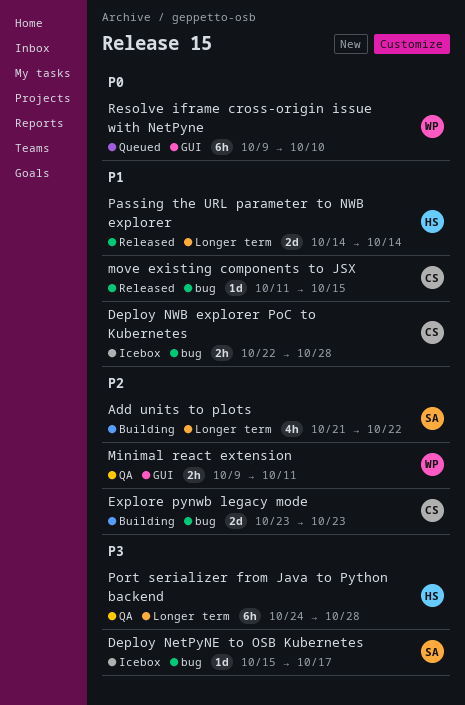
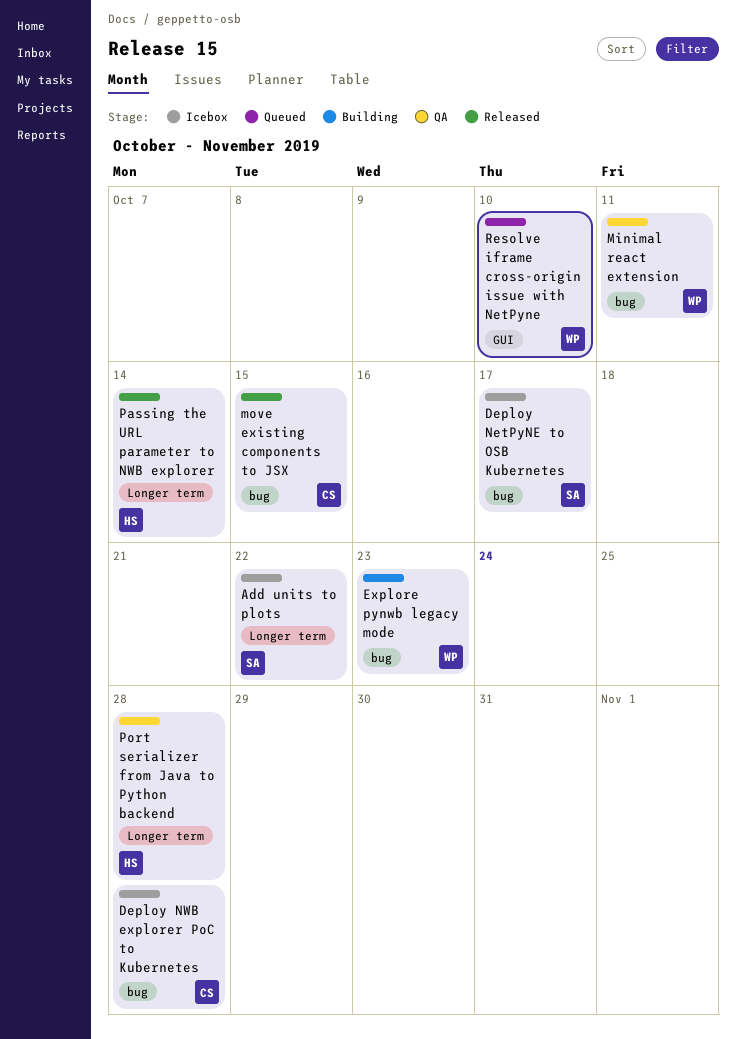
Add units to plots, status: Building -> Icebox
Explore pynwb legacy mode, owner: CS -> WP
Minimal react extension, label: GUI -> bug

